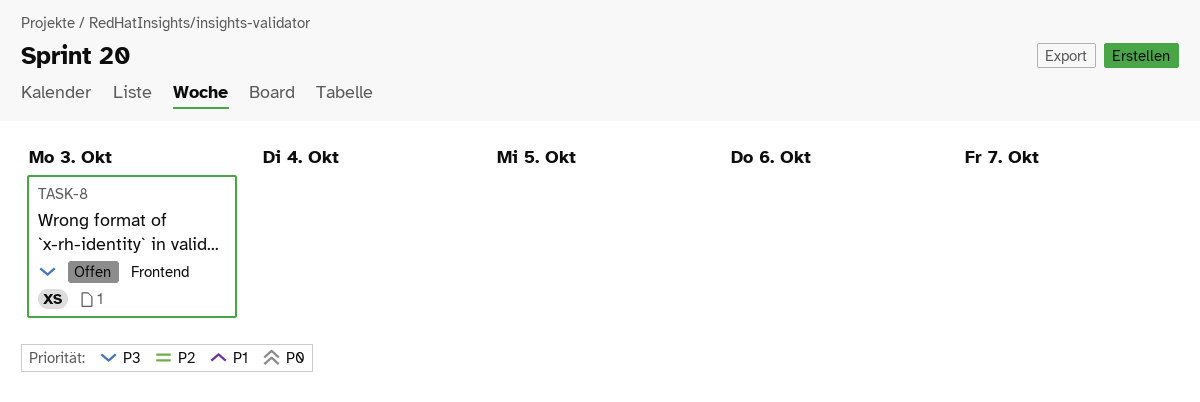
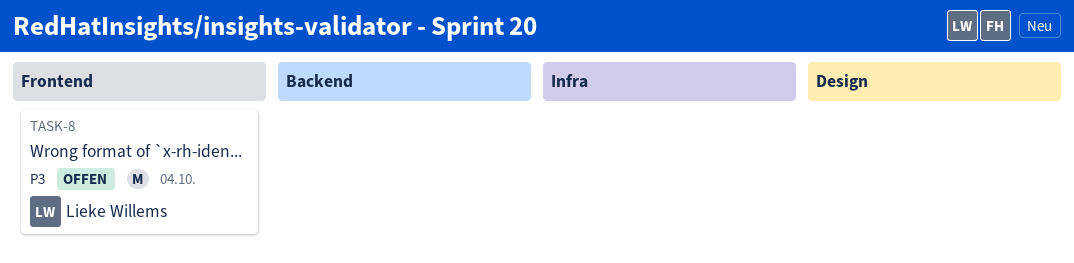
TASK-8, estimate: XS -> M
TASK-8, due: Oct 3 -> Oct 4

